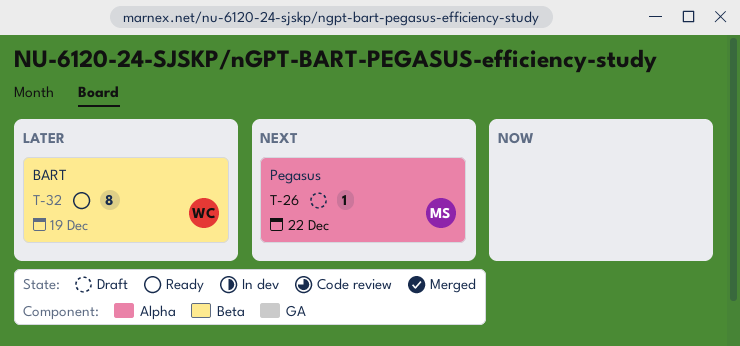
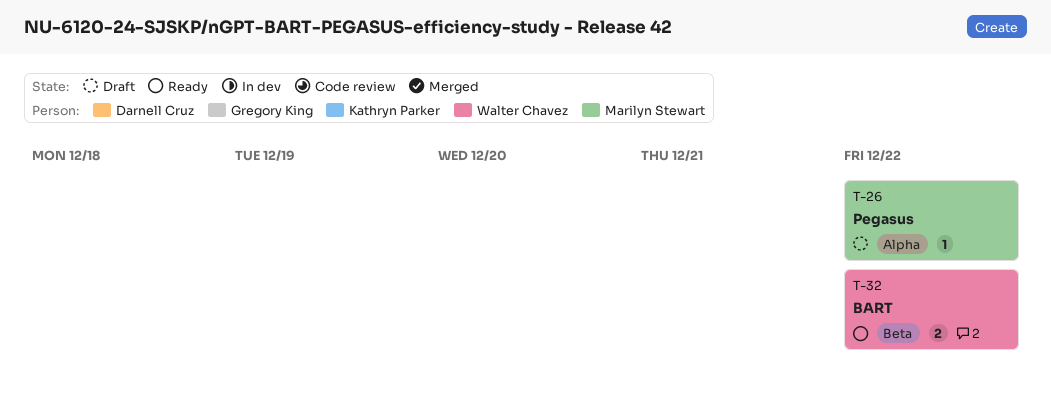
T-32, estimate: 8 -> 2
T-32, due: Dec 19 -> Dec 22

